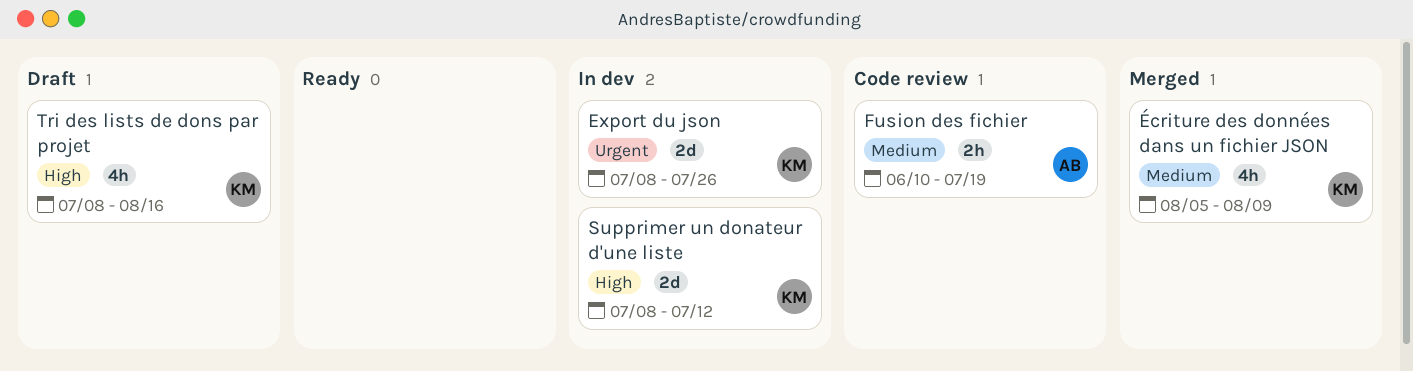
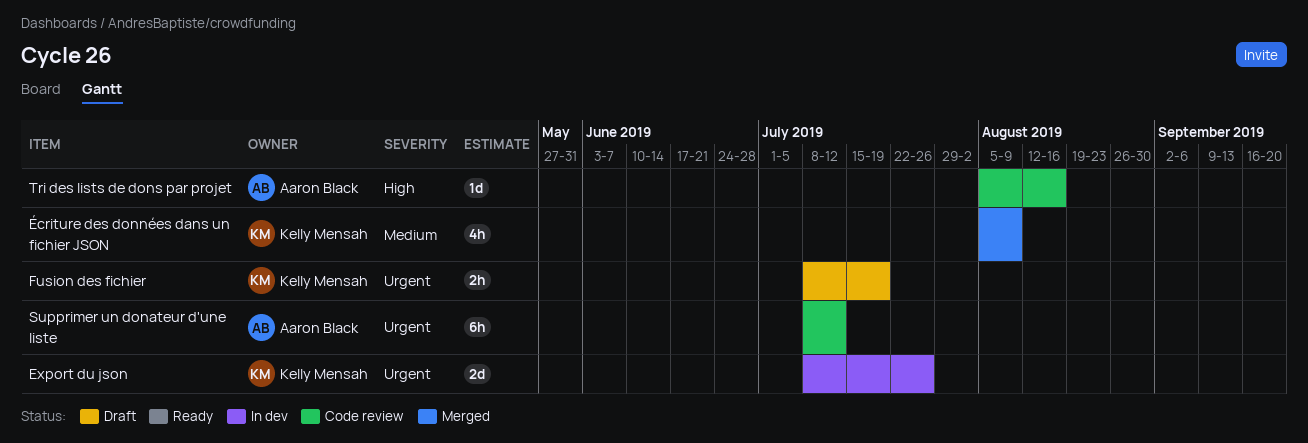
Fusion des fichier, status: Code review -> Draft
Fusion des fichier, owner: Aaron Black -> Kelly Mensah
Fusion des fichier, priority: Medium -> Urgent
Fusion des fichier, start: Jun 10 -> Jul 8
Supprimer un donateur d'une liste, status: In dev -> Code review
Supprimer un donateur d'une liste, owner: Kelly Mensah -> Aaron Black
Supprimer un donateur d'une liste, priority: High -> Urgent
Supprimer un donateur d'une liste, estimate: 2d -> 6h
Tri des lists de dons par projet, status: Draft -> Code review
Tri des lists de dons par projet, owner: Kelly Mensah -> Aaron Black
Tri des lists de dons par projet, estimate: 4h -> 1d
Tri des lists de dons par projet, start: Jul 8 -> Aug 5

